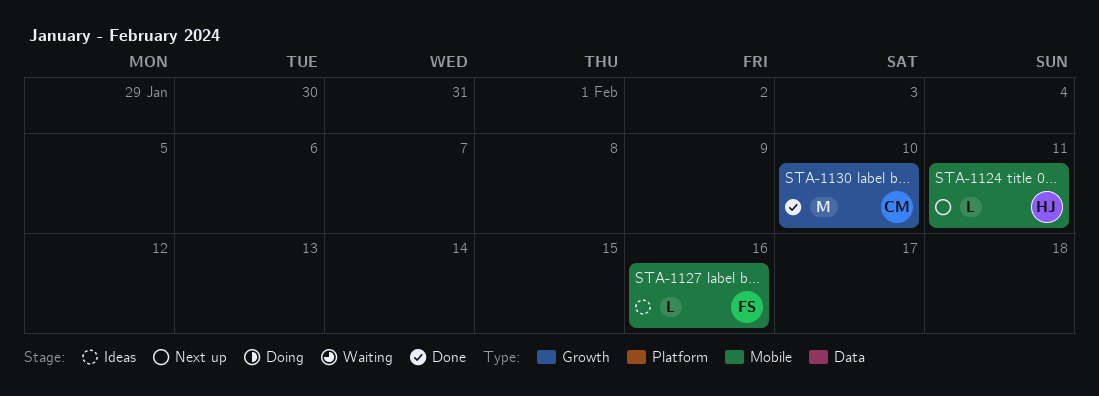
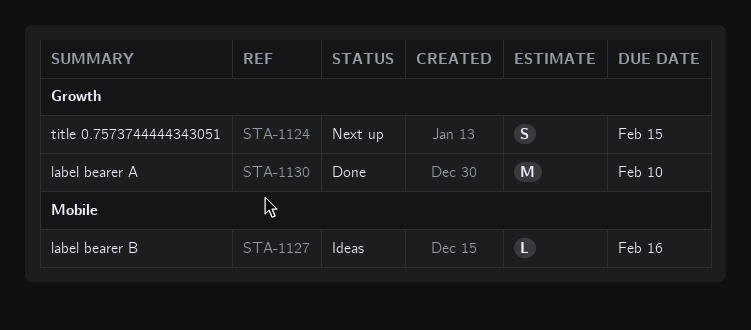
STA-1124, label: Mobile -> Growth
STA-1124, estimate: L -> S
STA-1124, due: Feb 11 -> Feb 15

